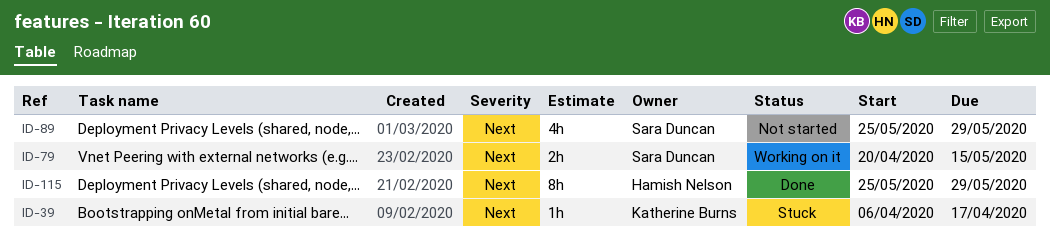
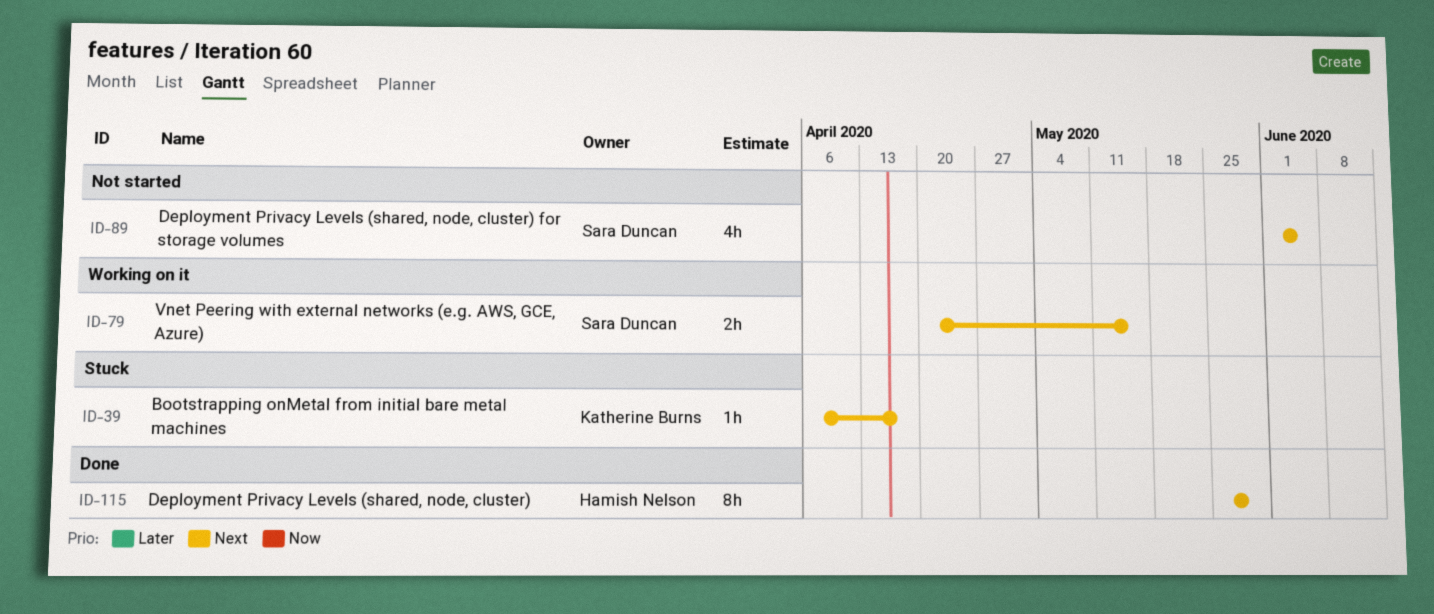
ID-89, start: May 25 -> Jun 1
ID-89, due: May 29 -> Jun 5

